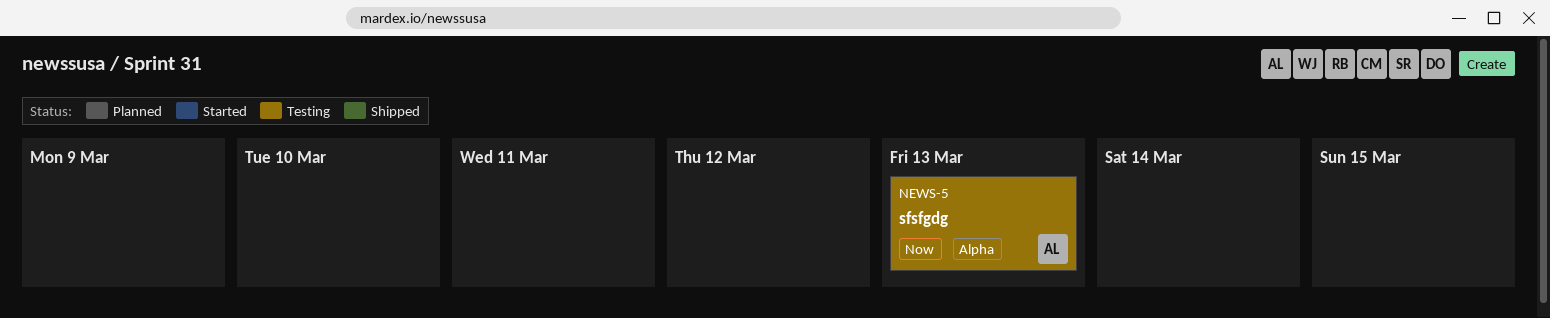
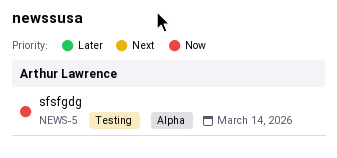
NEWS-5, due: Mar 13 -> Mar 14

